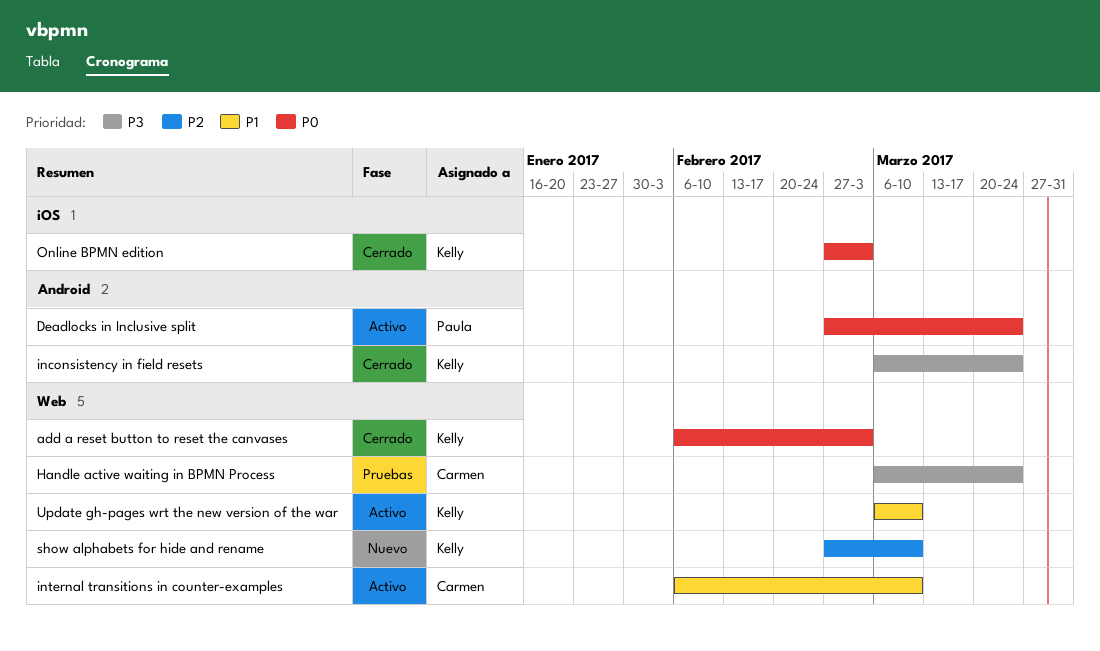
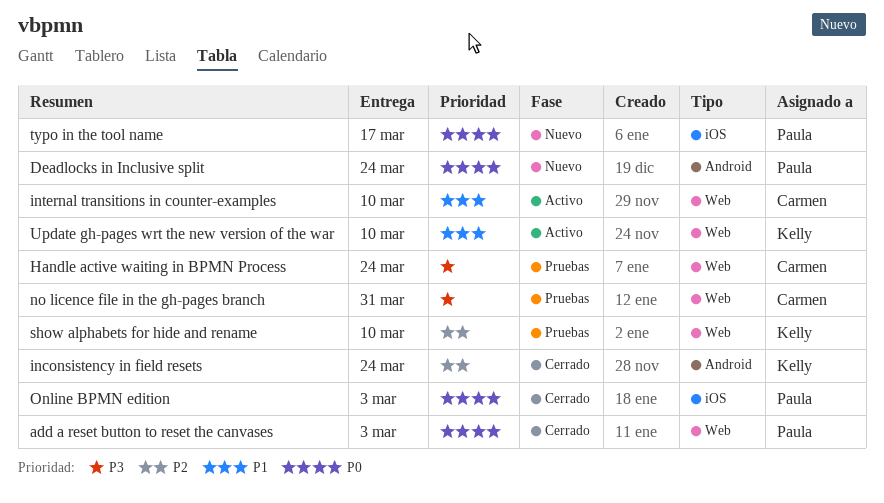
add a reset button to reset the canvases, owner: Kelly -> Paula
Deadlocks in Inclusive split, status: Activo -> Nuevo
inconsistency in field resets, priority: P3 -> P2
no licence file in the gh-pages branch: none -> present
Online BPMN edition, owner: Kelly -> Paula
show alphabets for hide and rename, status: Nuevo -> Pruebas
typo in the tool name: none -> present

